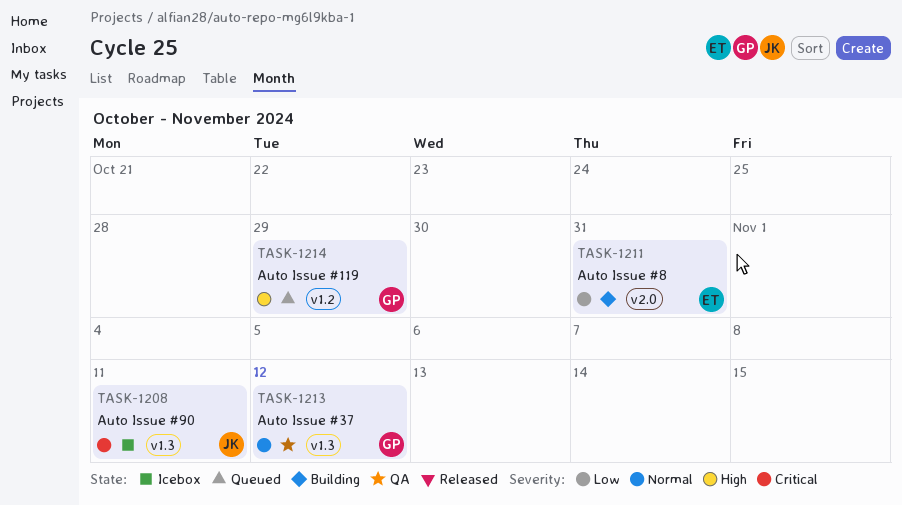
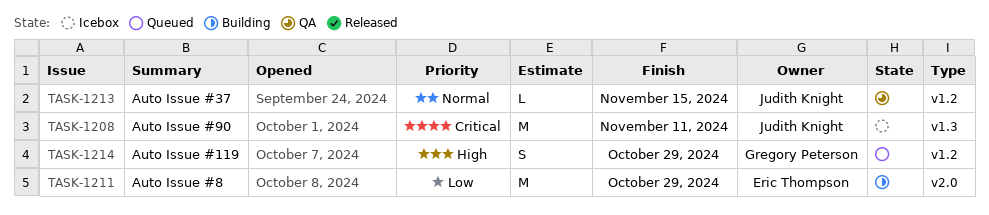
TASK-1211, due: Oct 31 -> Oct 29
TASK-1213, owner: Gregory Peterson -> Judith Knight
TASK-1213, label: v1.3 -> v1.2
TASK-1213, due: Nov 12 -> Nov 15

